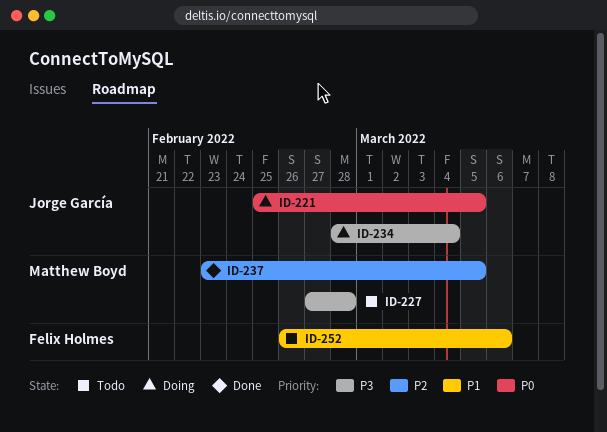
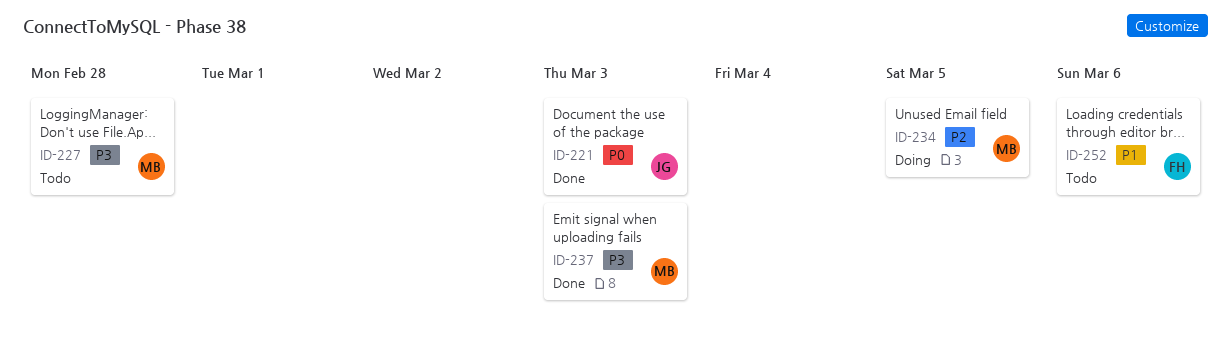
ID-221, status: Doing -> Done
ID-221, due: Mar 5 -> Mar 3
ID-234, owner: Jorge García -> Matthew Boyd
ID-234, priority: P3 -> P2
ID-234, due: Mar 4 -> Mar 5
ID-237, priority: P2 -> P3
ID-237, due: Mar 5 -> Mar 3

